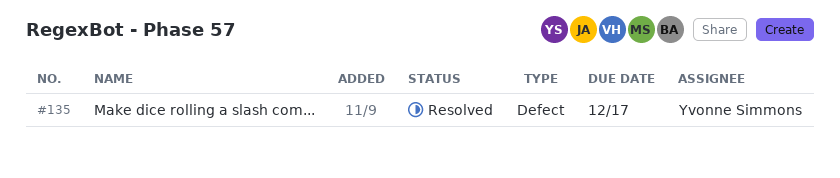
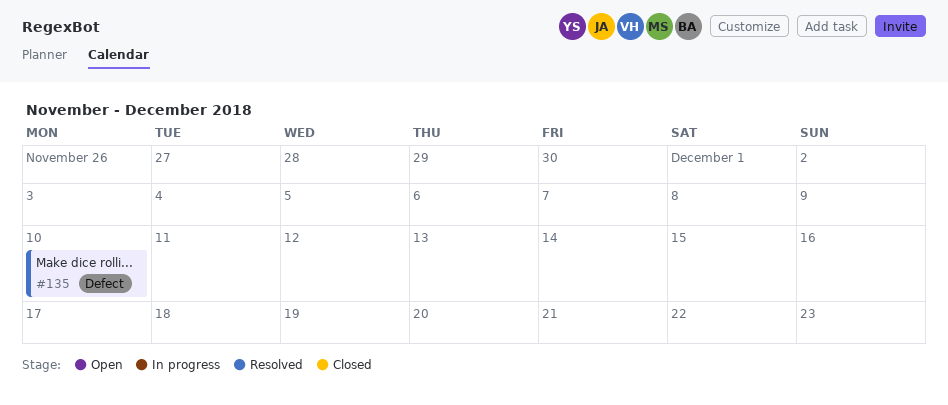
#135, due: Dec 17 -> Dec 10

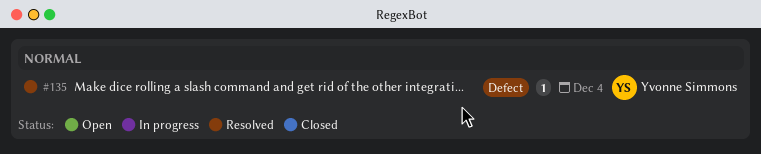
#135, due: Dec 10 -> Dec 4

